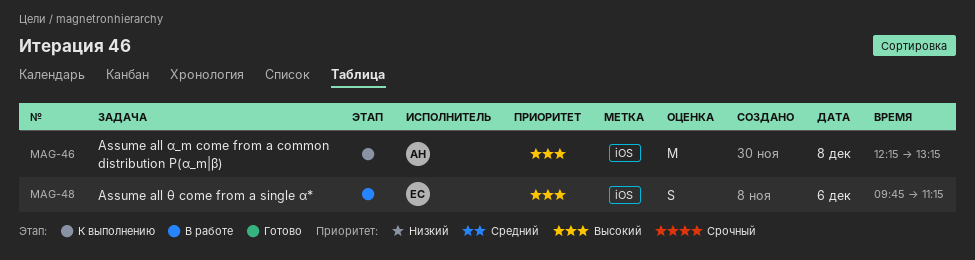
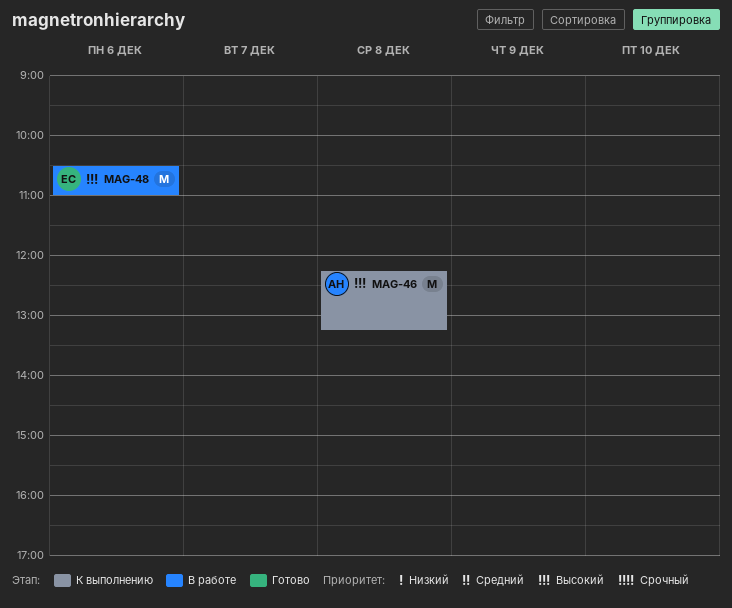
MAG-48, estimate: S -> M
MAG-48, begins: 09:45 -> 10:30
MAG-48, ends: 11:15 -> 11:00

